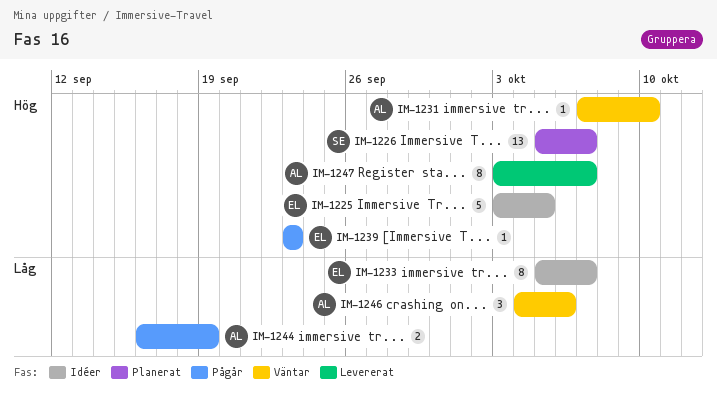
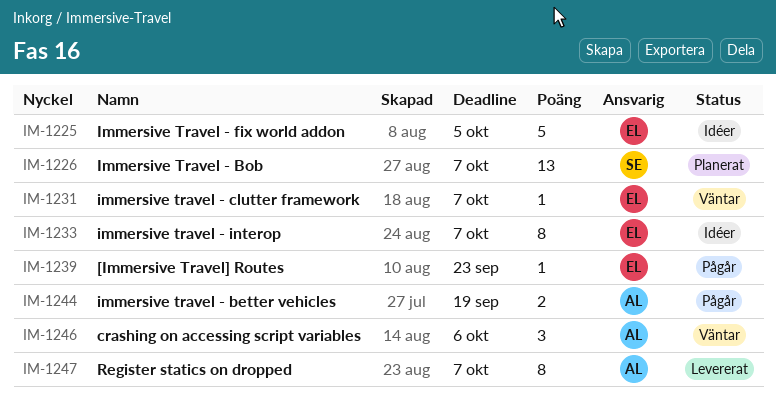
IM-1231, owner: AL -> EL
IM-1231, due: Oct 10 -> Oct 7

